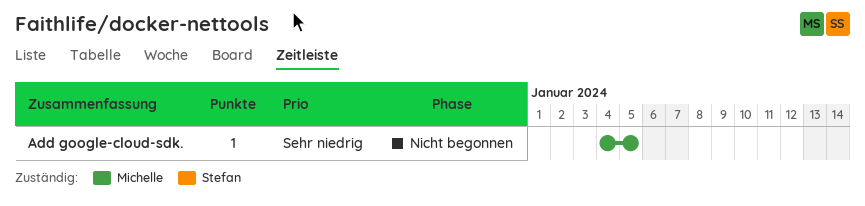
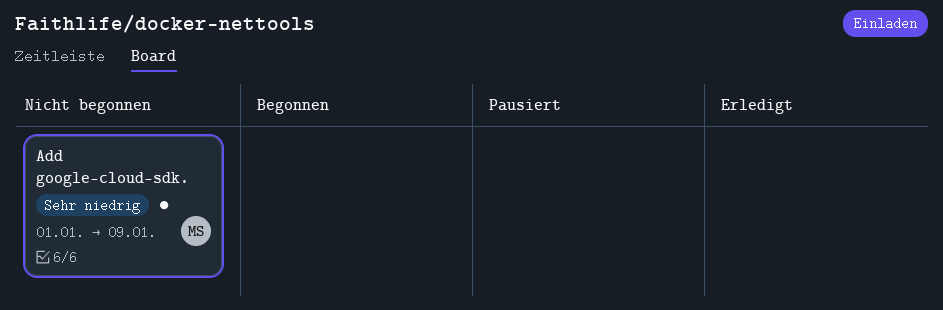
Add google-cloud-sdk., start: Jan 4 -> Jan 1
Add google-cloud-sdk., due: Jan 5 -> Jan 9

